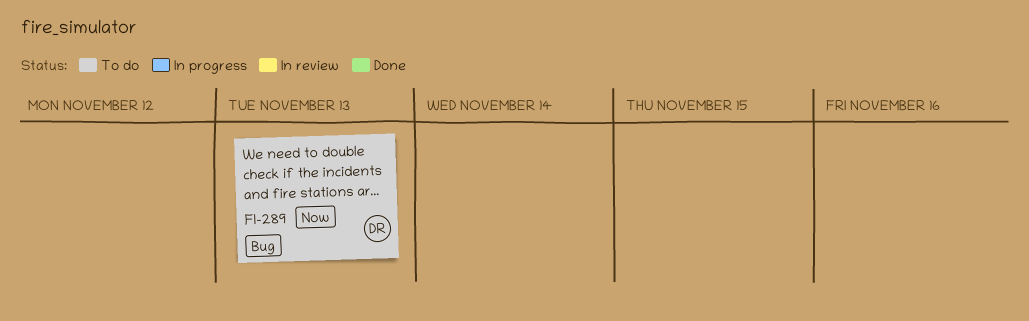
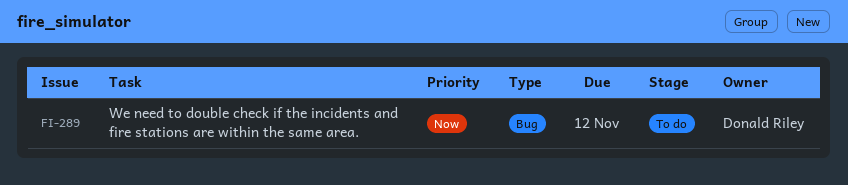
FI-289, due: Nov 13 -> Nov 12

